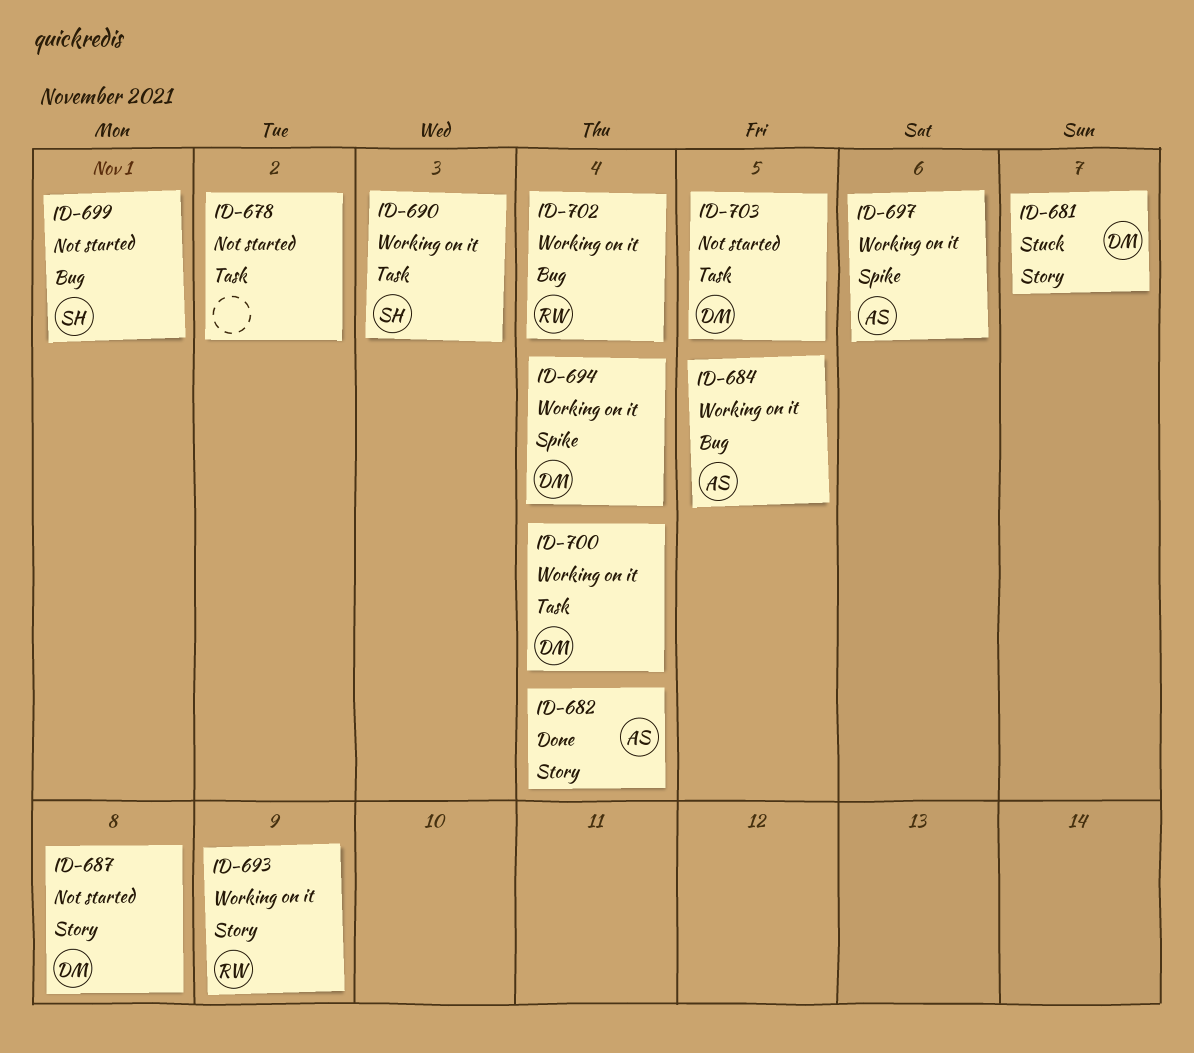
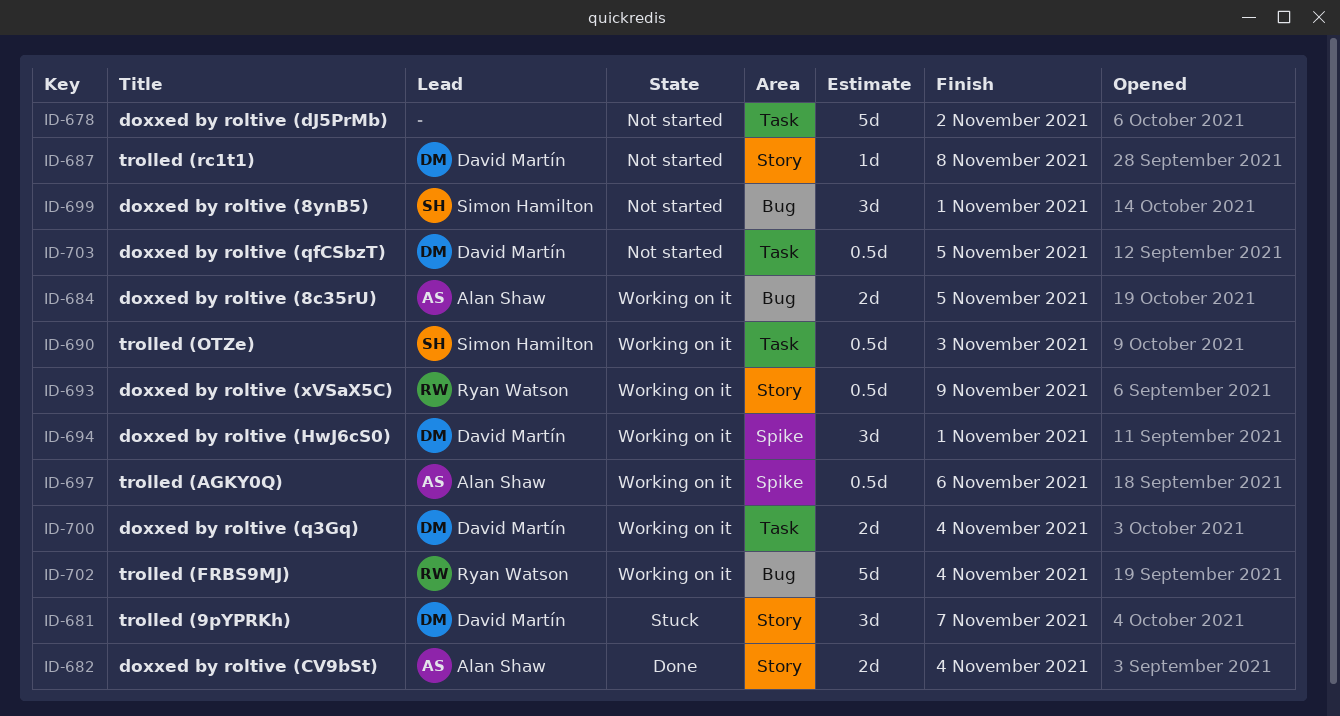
ID-694, due: Nov 4 -> Nov 1

